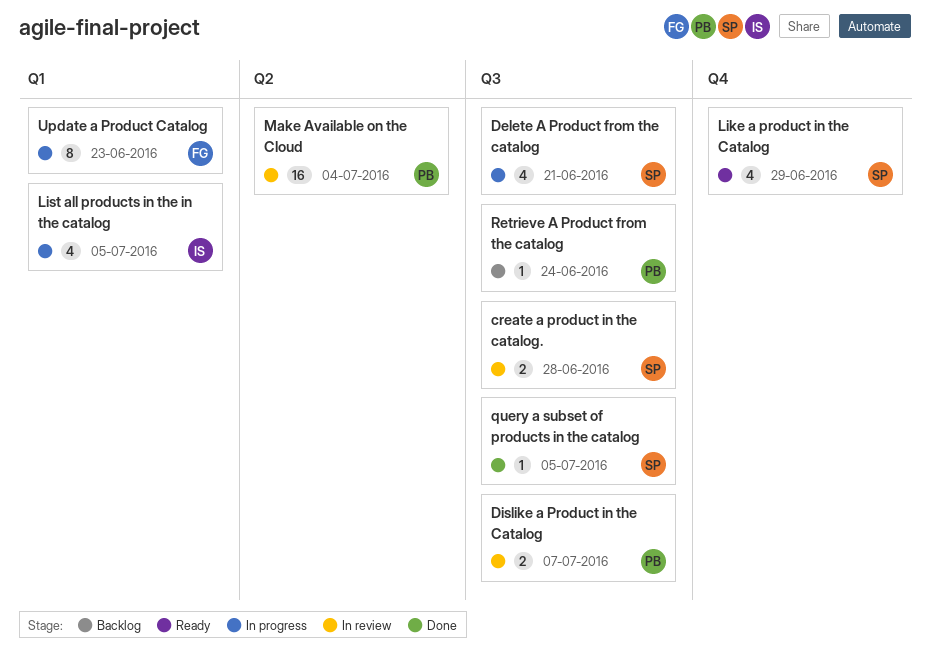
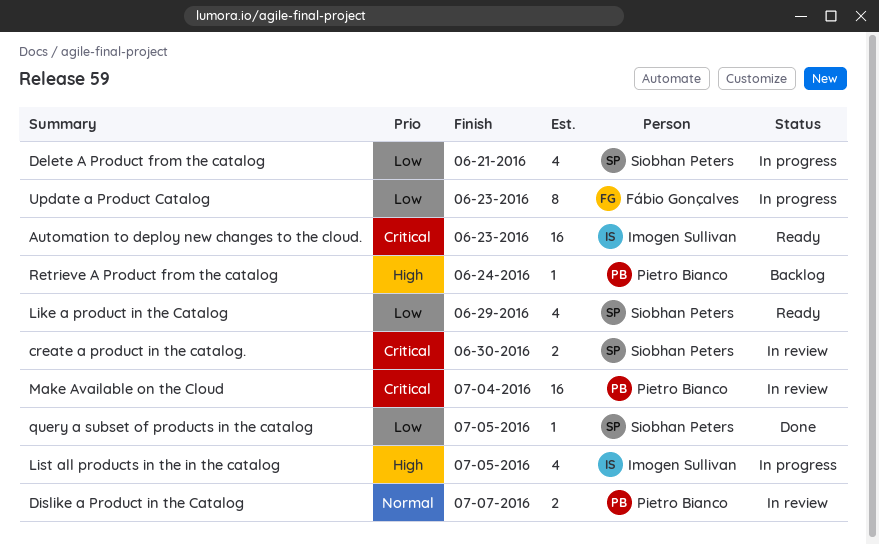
Automation to deploy new changes to the cloud.: none -> present
create a product in the catalog., due: Jun 28 -> Jun 30

